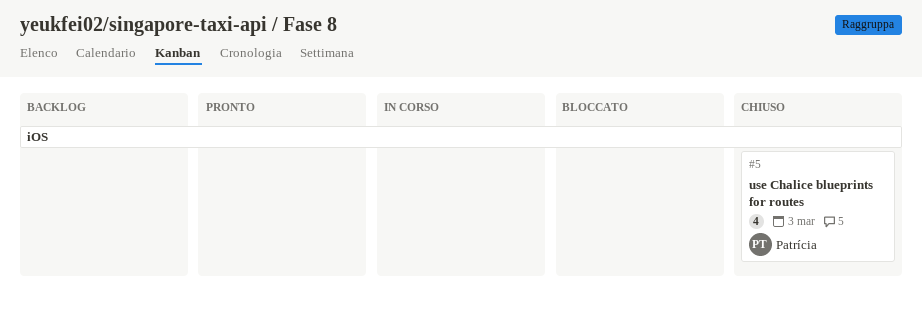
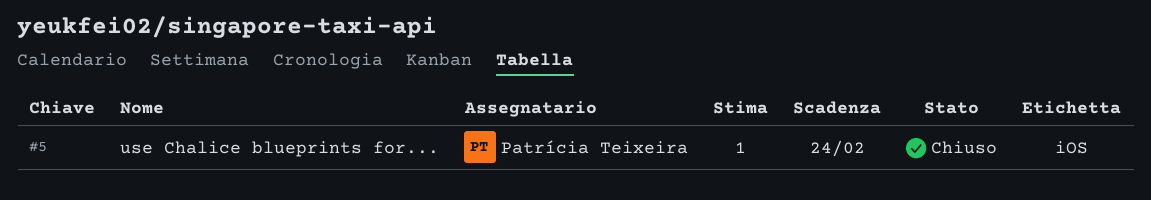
#5, estimate: 4 -> 1
#5, due: Mar 3 -> Feb 24

